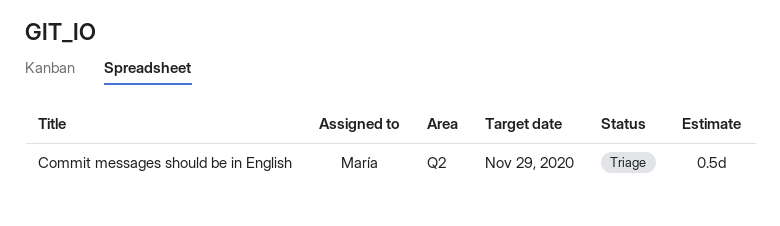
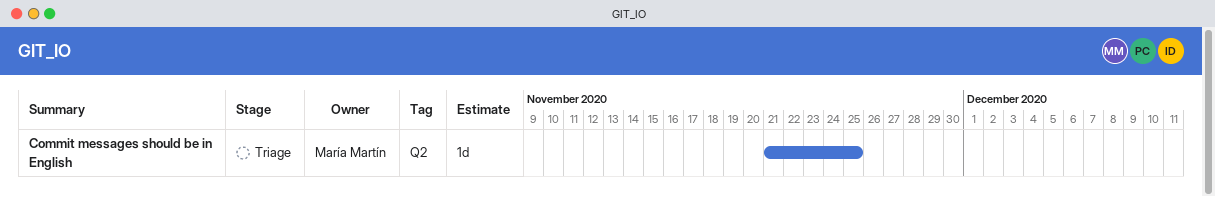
Commit messages should be in English, estimate: 0.5d -> 1d
Commit messages should be in English, due: Nov 29 -> Nov 25

